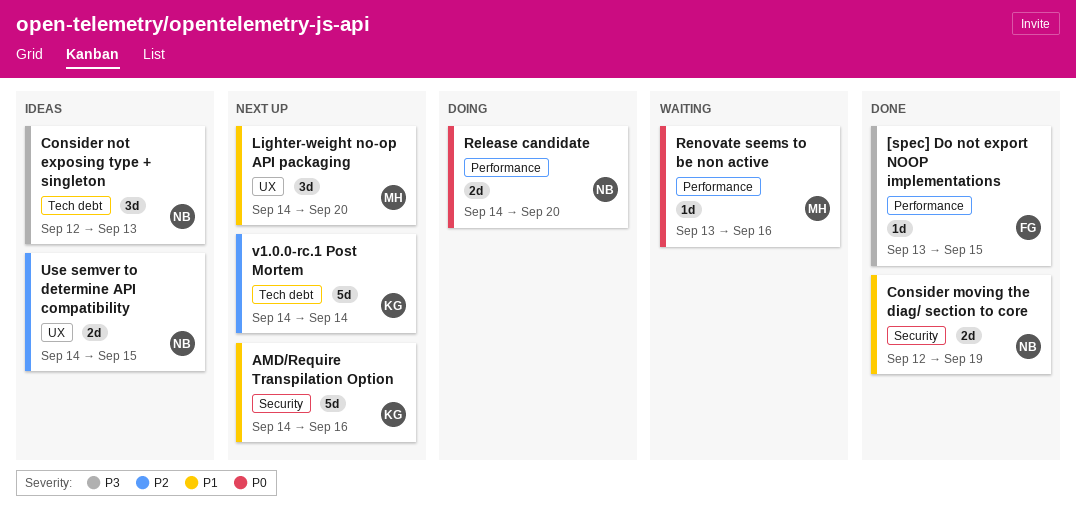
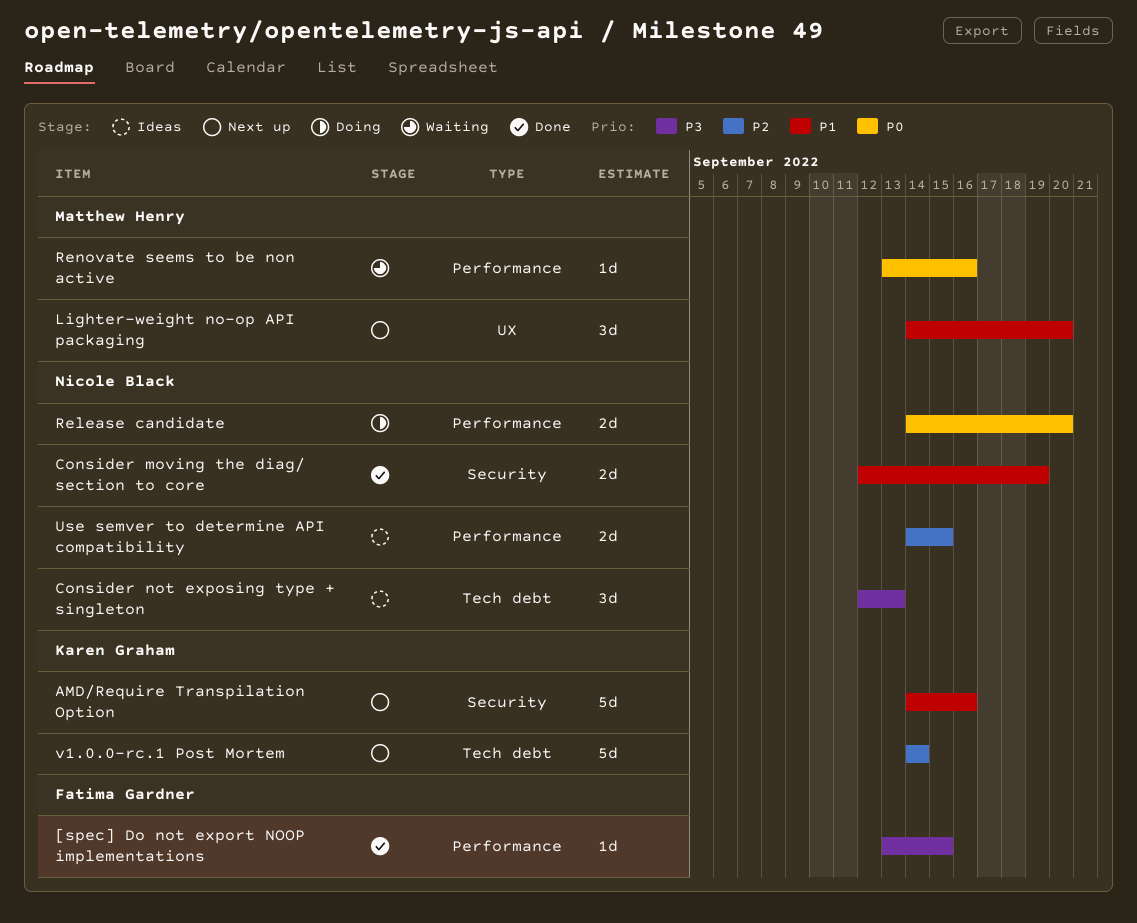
Use semver to determine API compatibility, label: UX -> Performance

